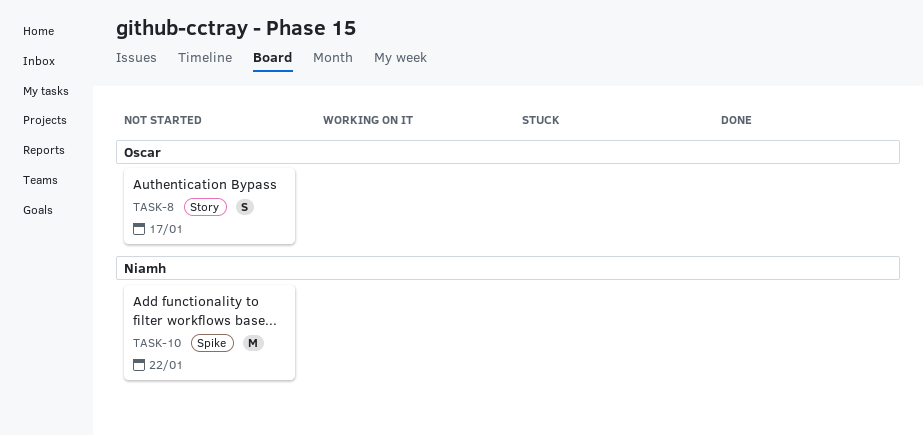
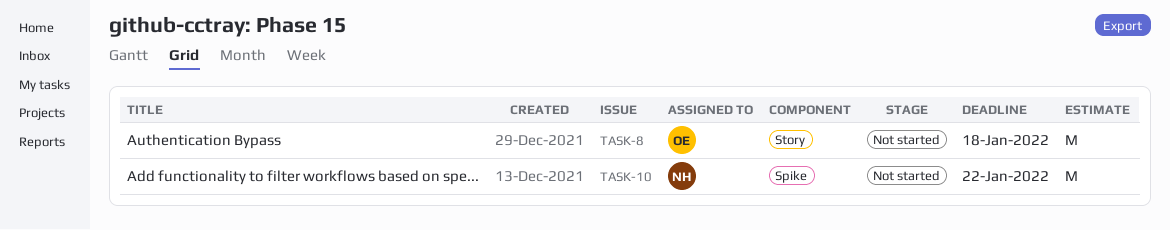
TASK-8, estimate: S -> M
TASK-8, due: Jan 17 -> Jan 18

